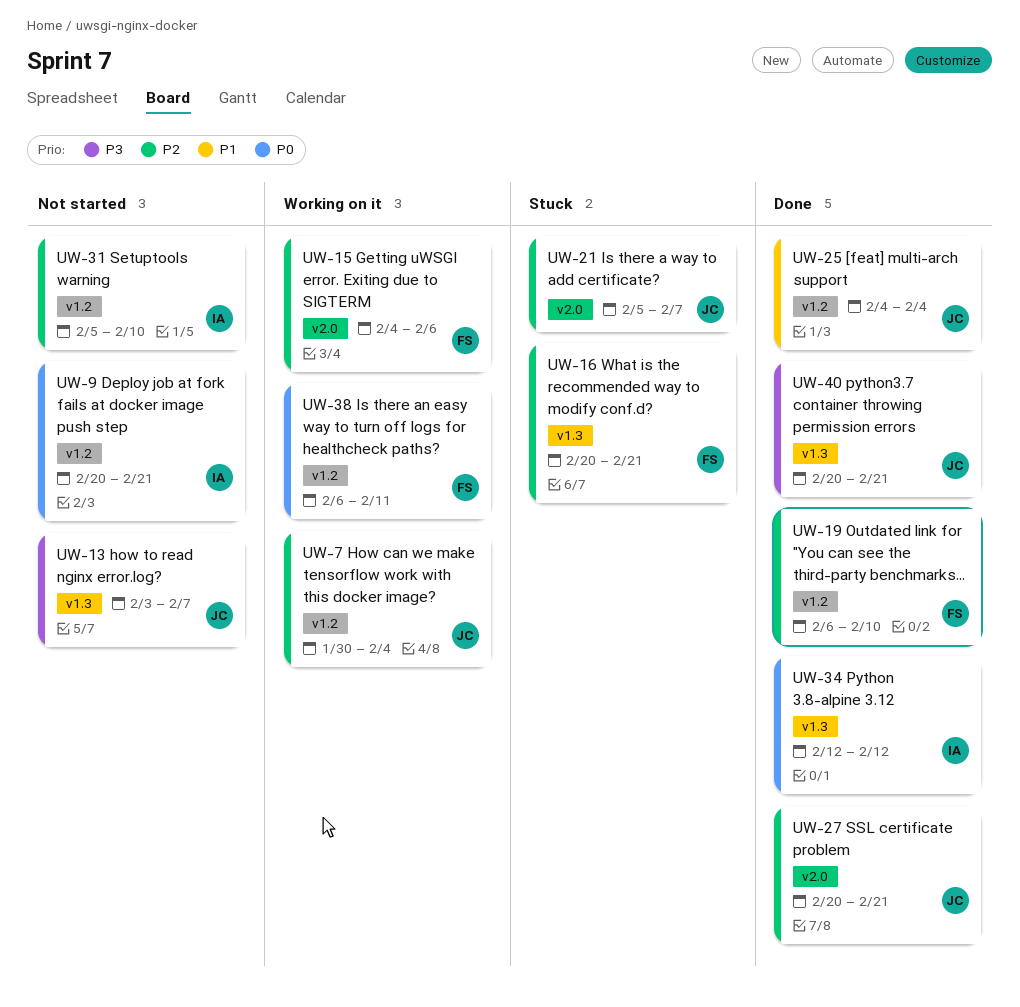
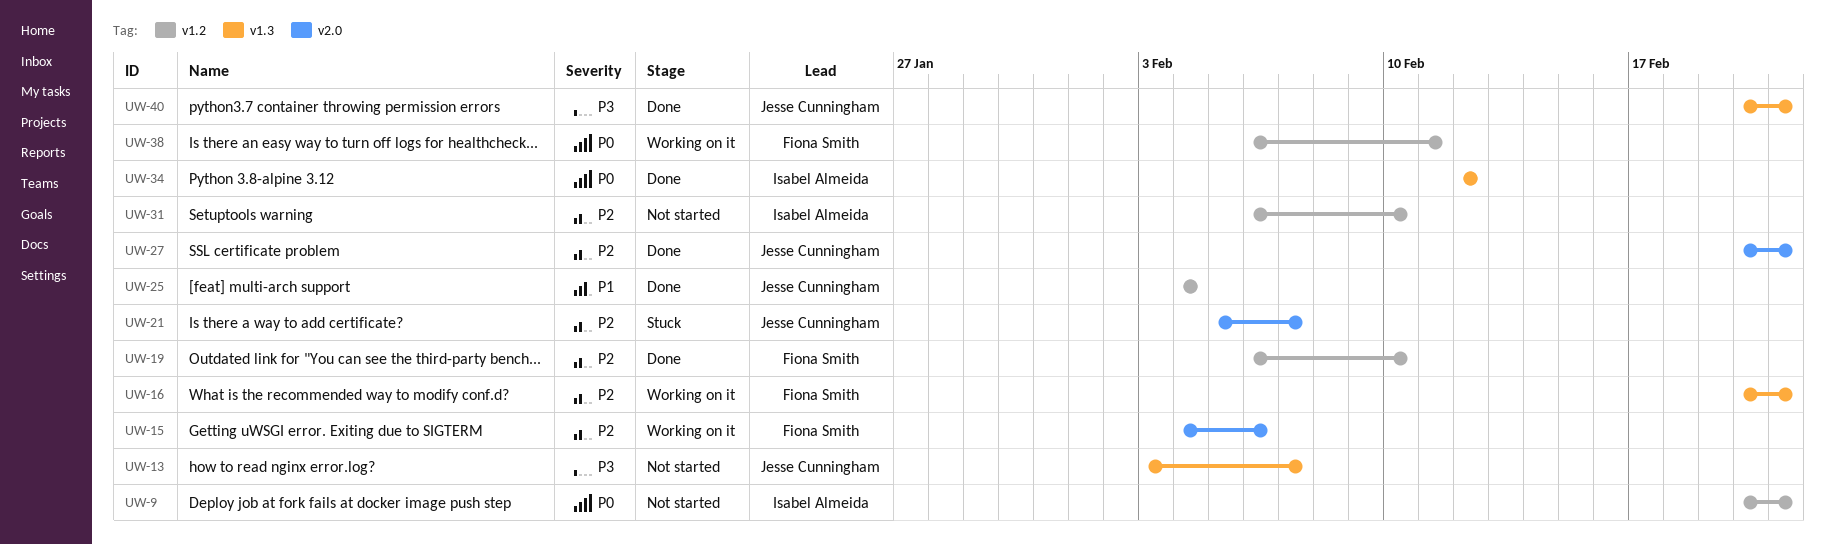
UW-7: present -> none
UW-16, status: Stuck -> Working on it
UW-31, start: Feb 5 -> Feb 6

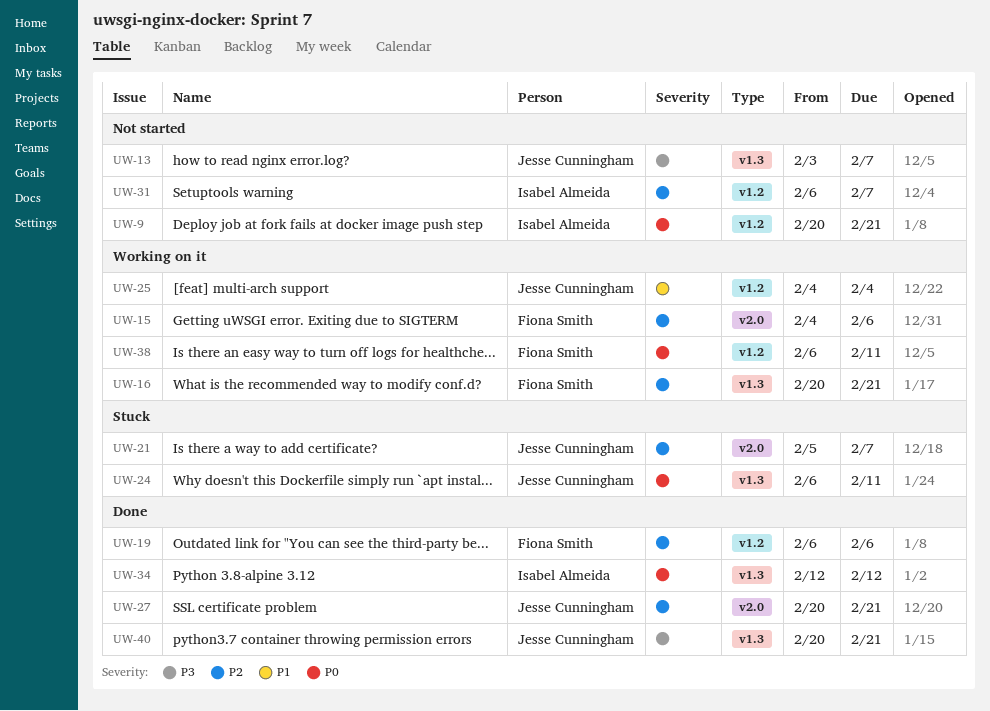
UW-19, due: Feb 10 -> Feb 6
UW-24: none -> present
UW-25, status: Done -> Working on it
UW-31, due: Feb 10 -> Feb 7

